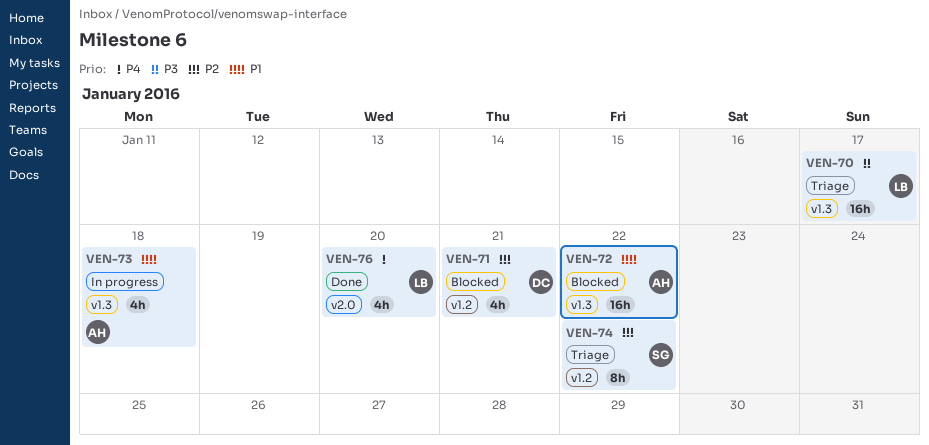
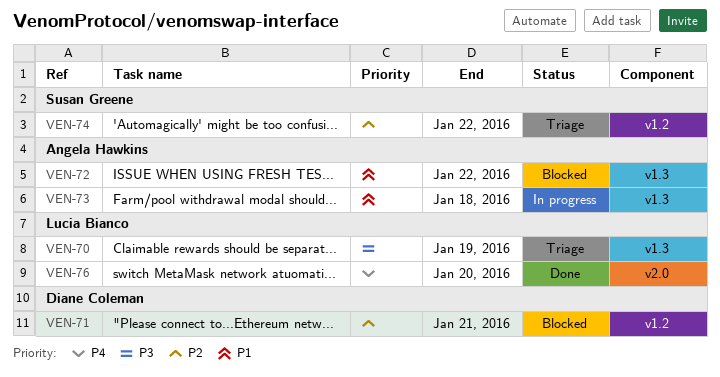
VEN-70, due: Jan 17 -> Jan 19

